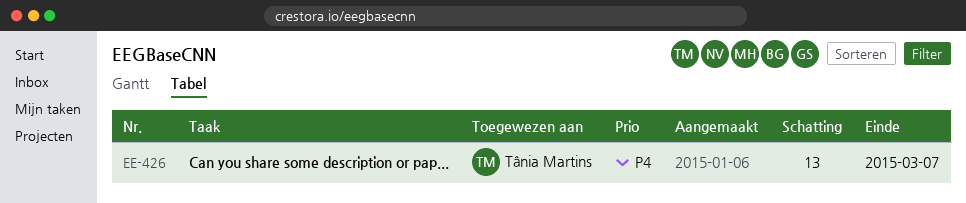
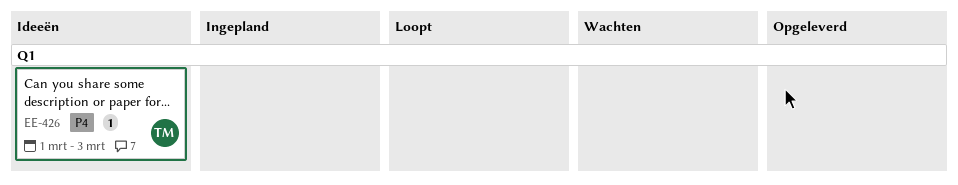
EE-426, estimate: 13 -> 1
EE-426, due: Mar 7 -> Mar 3

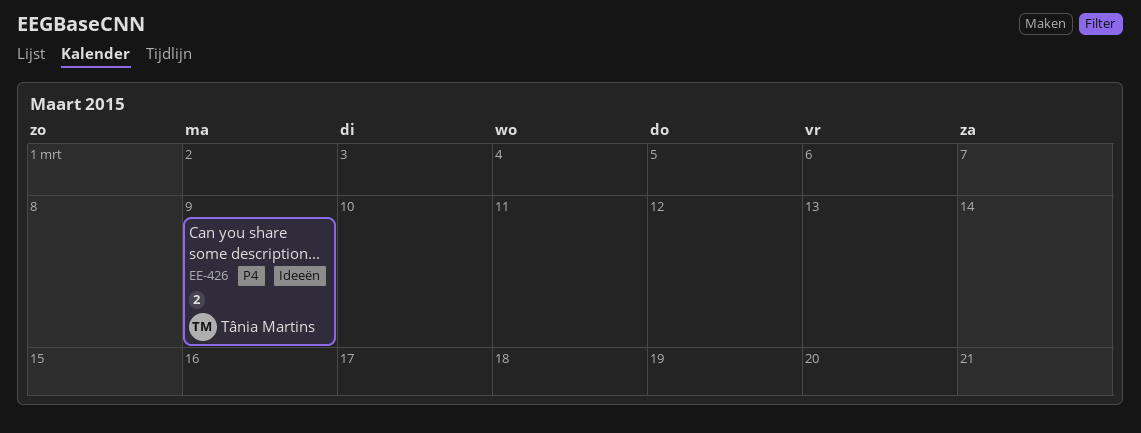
EE-426, estimate: 1 -> 2
EE-426, due: Mar 3 -> Mar 9

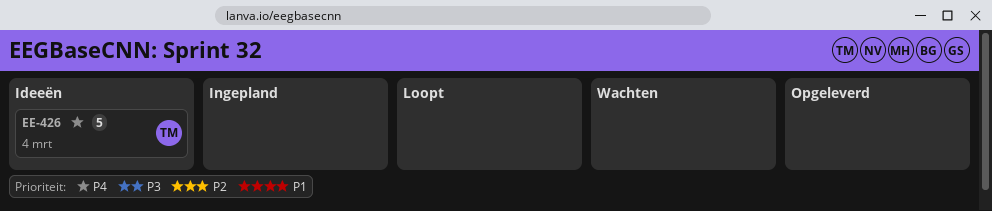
EE-426, estimate: 2 -> 5
EE-426, due: Mar 9 -> Mar 4

